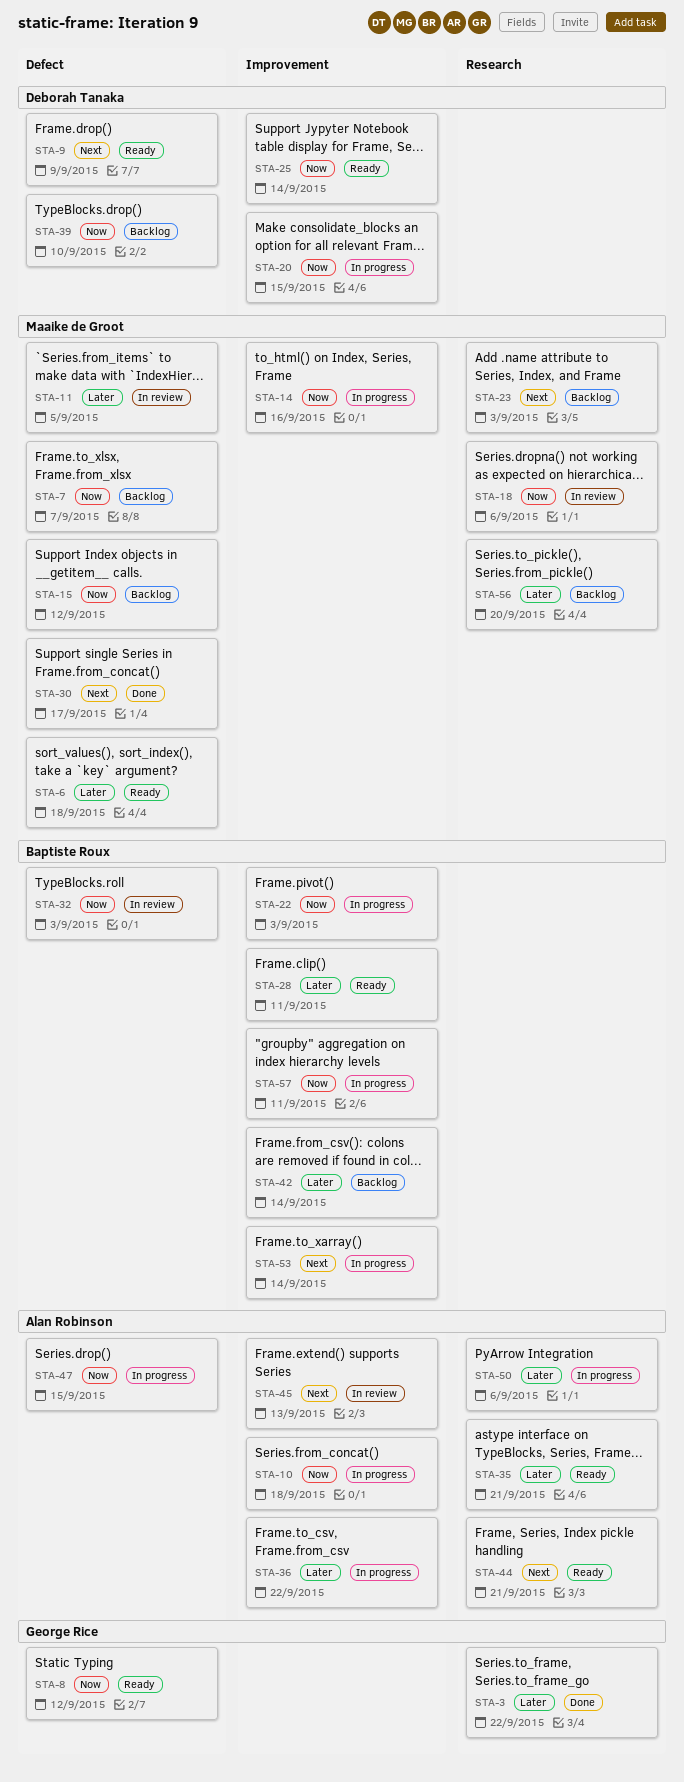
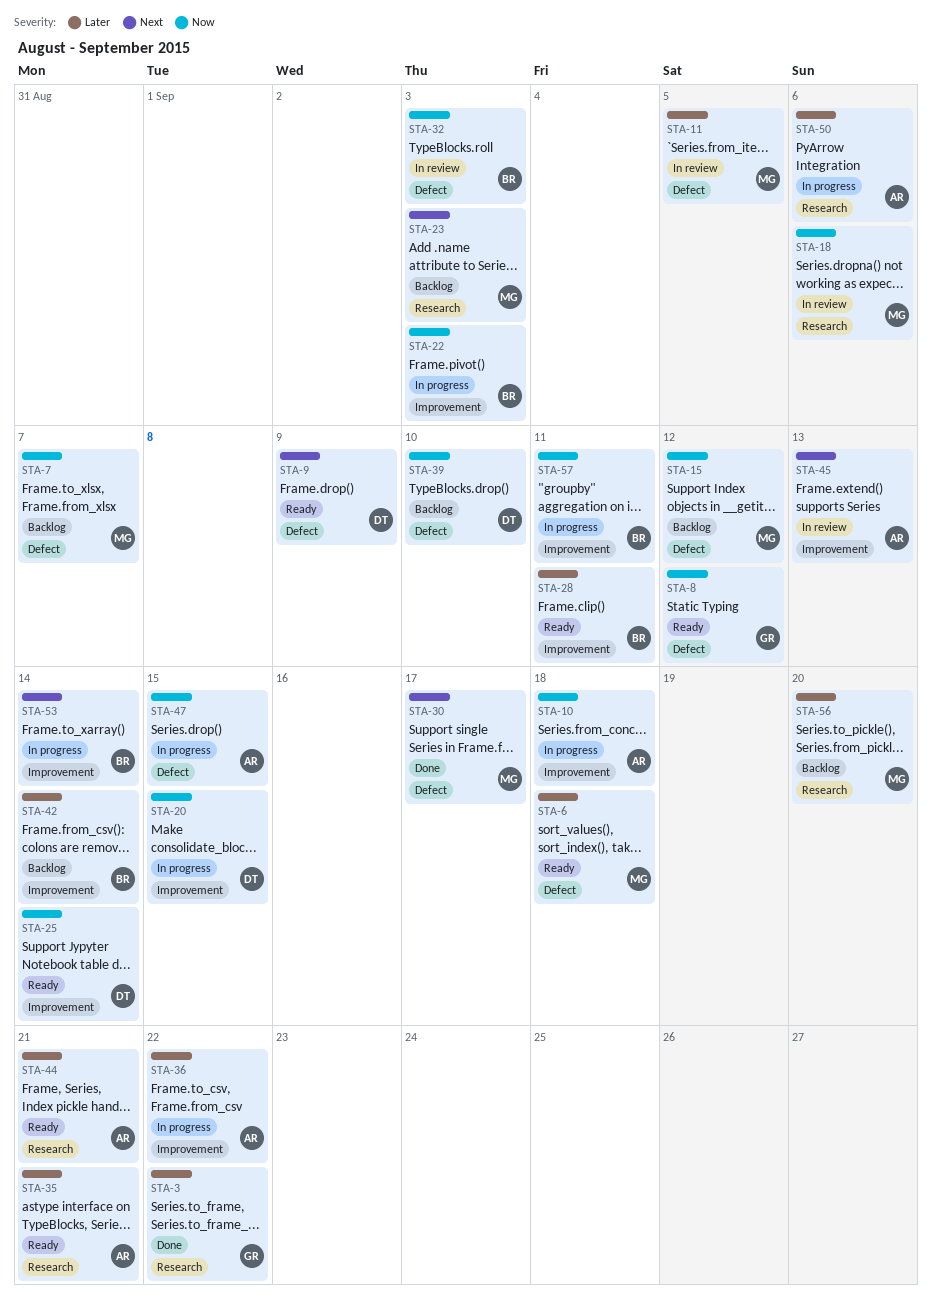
STA-14: present -> none
STA-44, priority: Next -> Later

